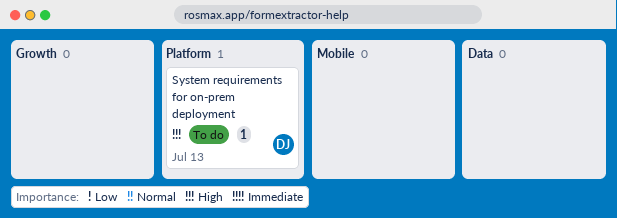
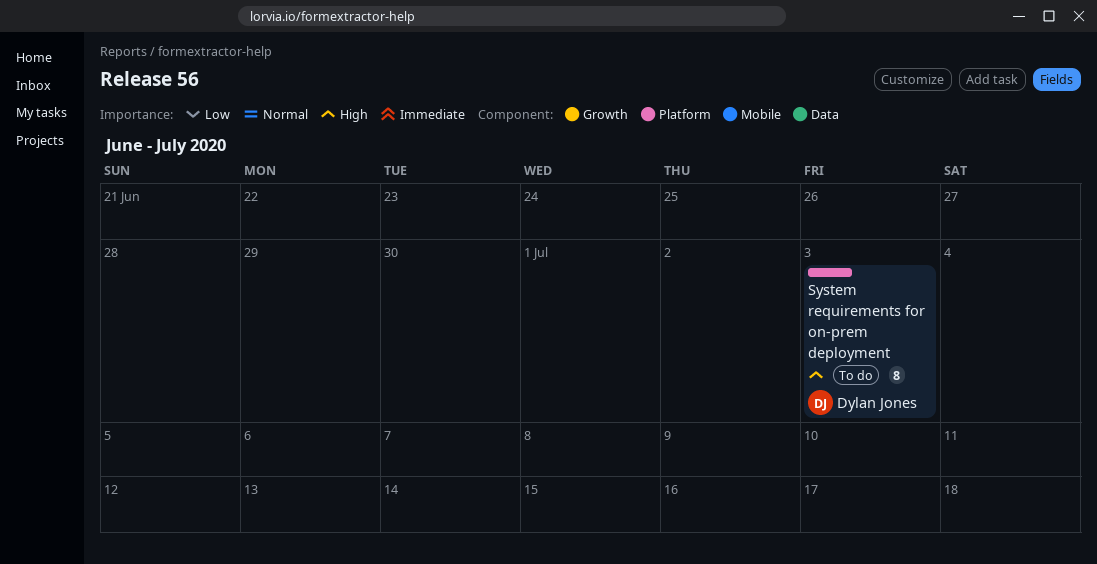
System requirements for on-prem deployment, estimate: 1 -> 8
System requirements for on-prem deployment, due: Jul 13 -> Jul 3

